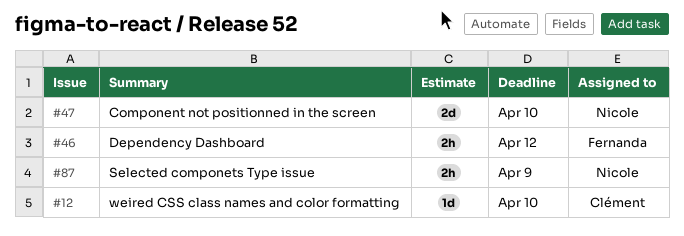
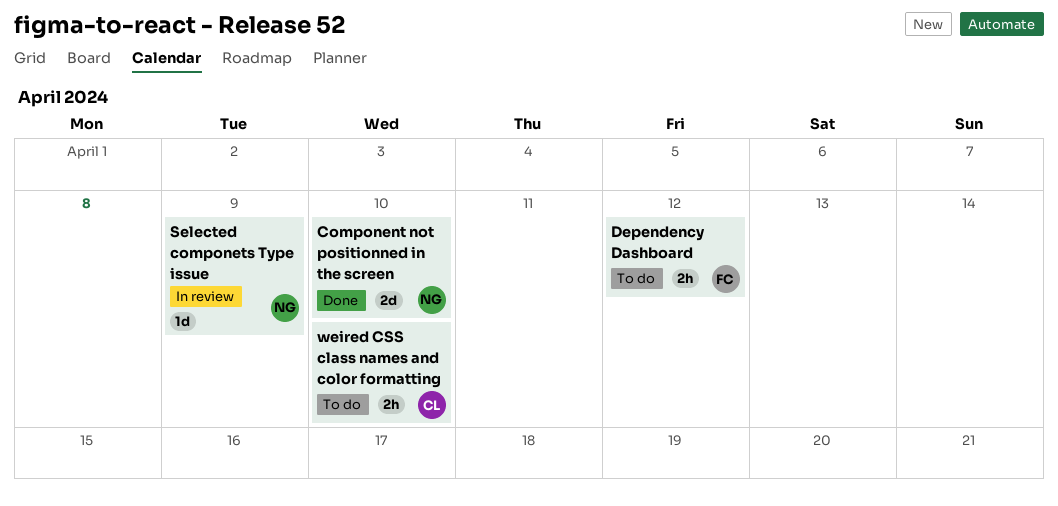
Selected componets Type issue, estimate: 2h -> 1d
weired CSS class names and color formatting, estimate: 1d -> 2h

